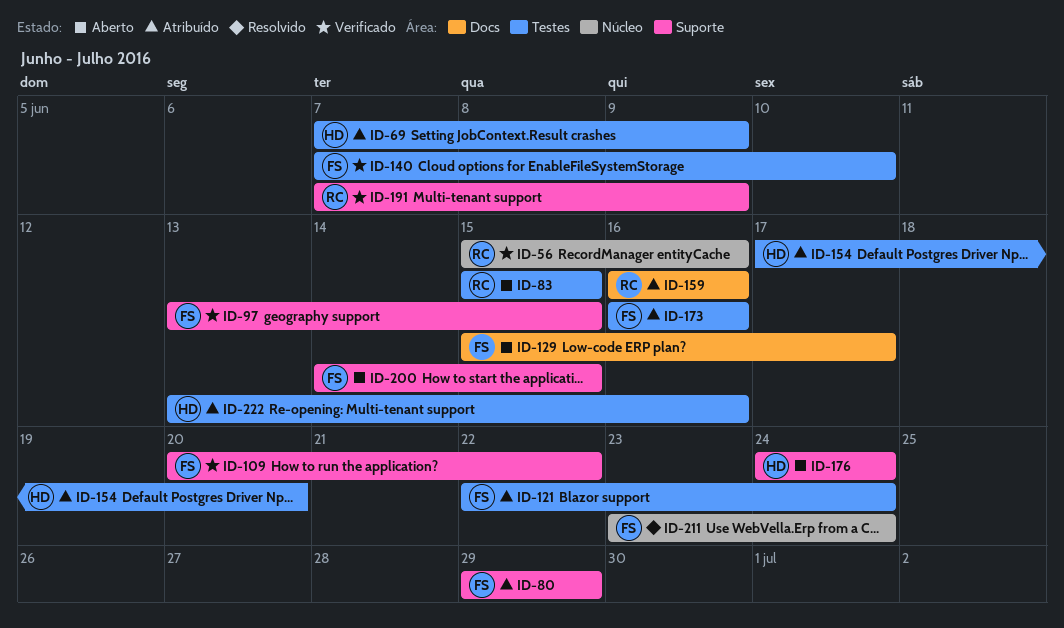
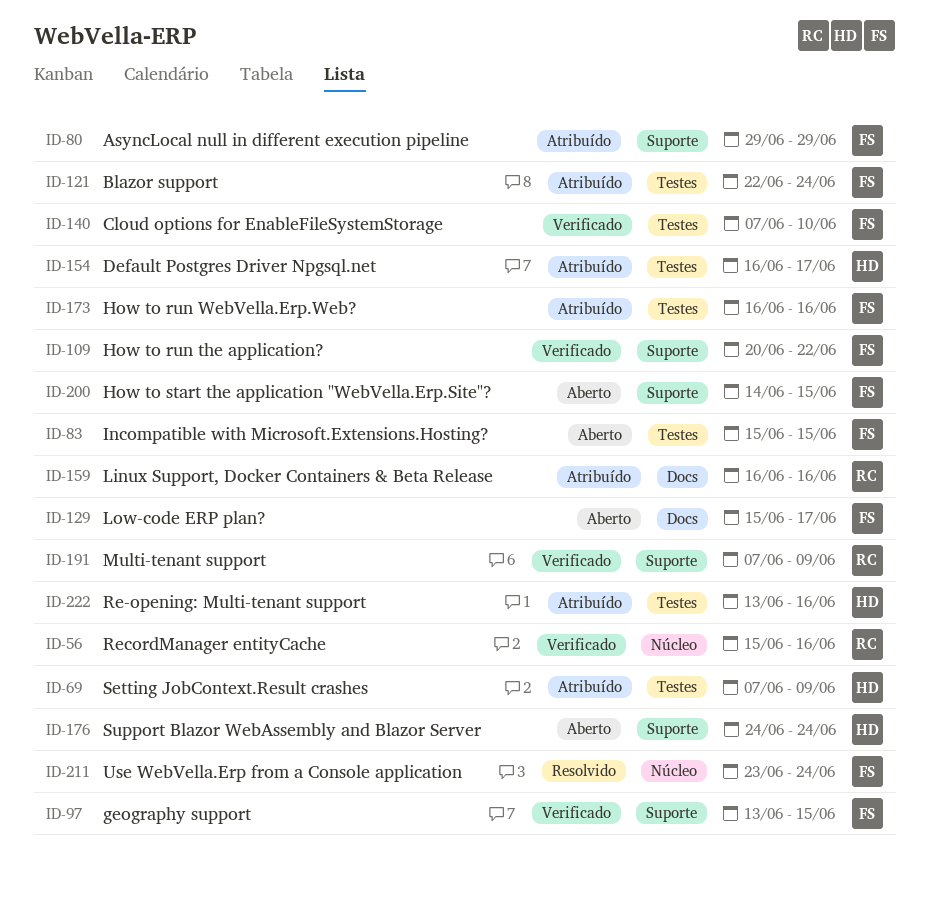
ID-83, owner: RC -> FS
ID-154, start: Jun 17 -> Jun 16
ID-154, due: Jun 20 -> Jun 17

